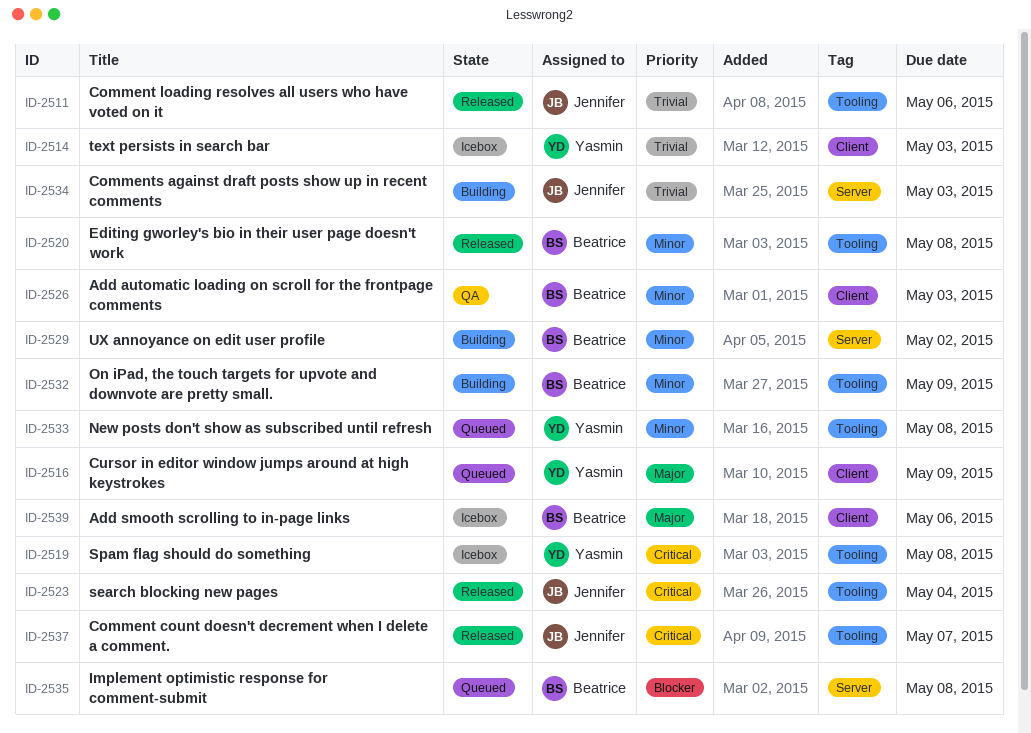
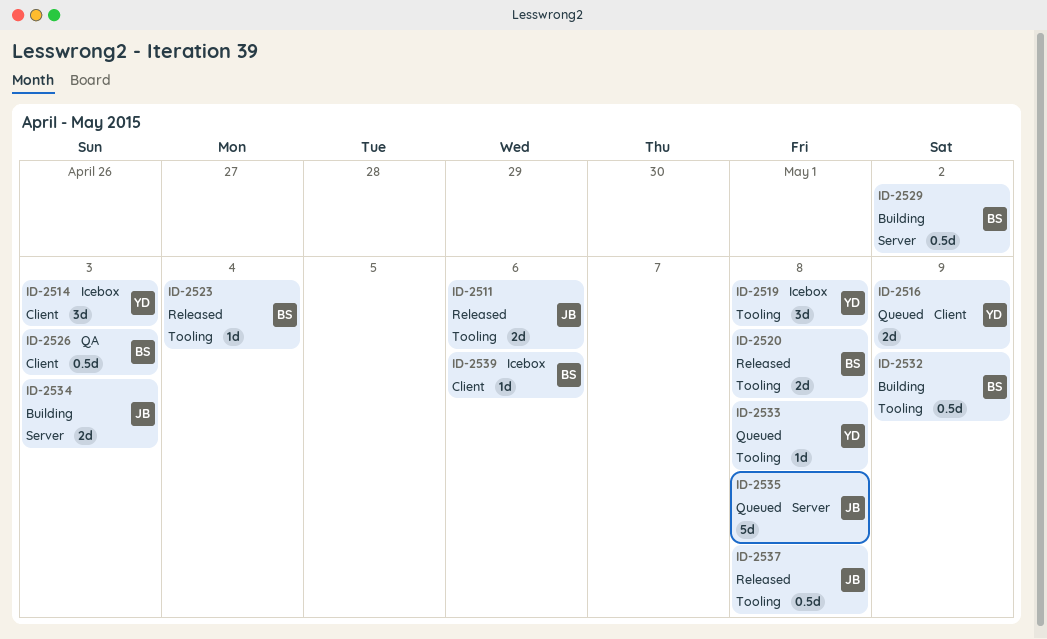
ID-2523, owner: Jennifer -> Beatrice
ID-2535, owner: Beatrice -> Jennifer
ID-2537, due: May 7 -> May 8

